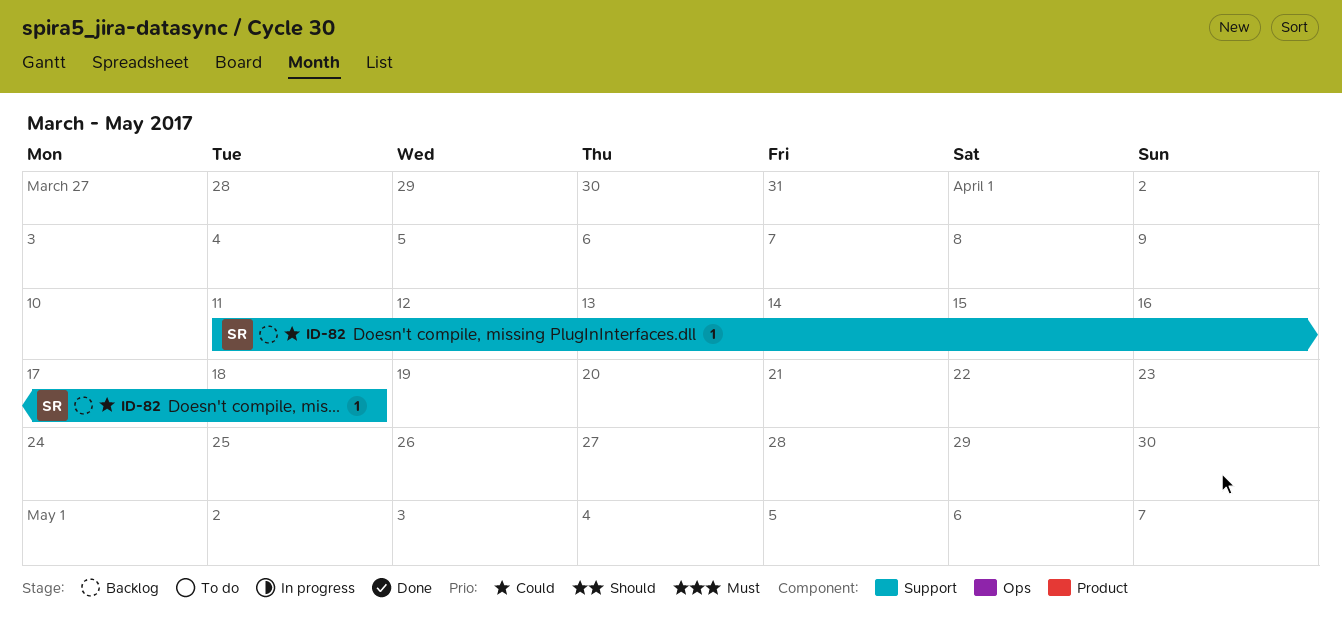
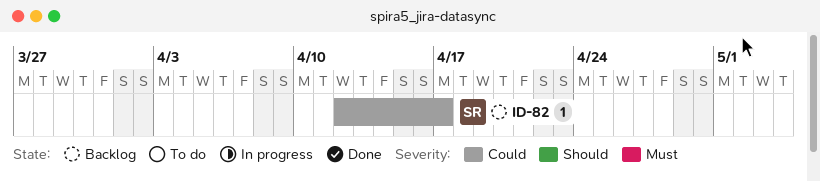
ID-82, start: Apr 11 -> Apr 12
ID-82, due: Apr 18 -> Apr 17

